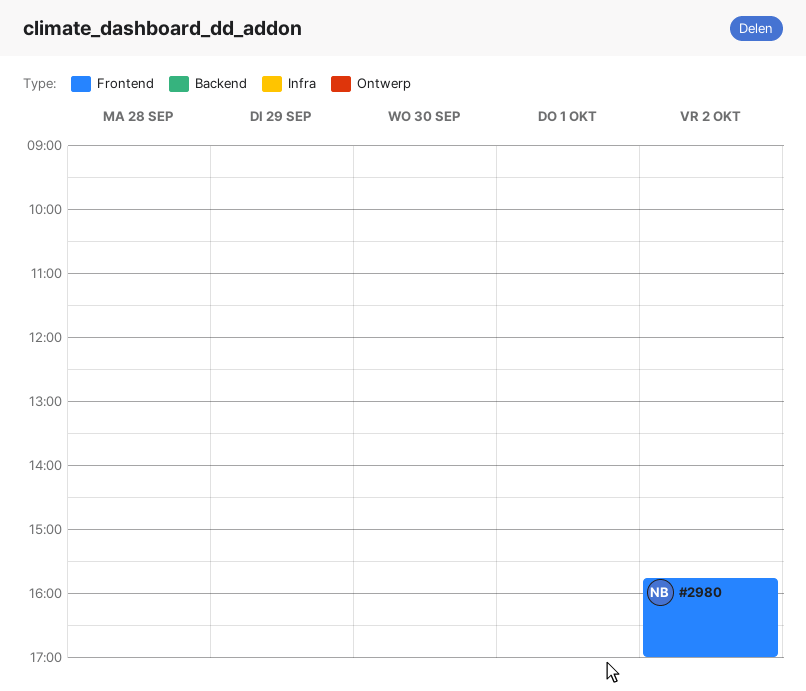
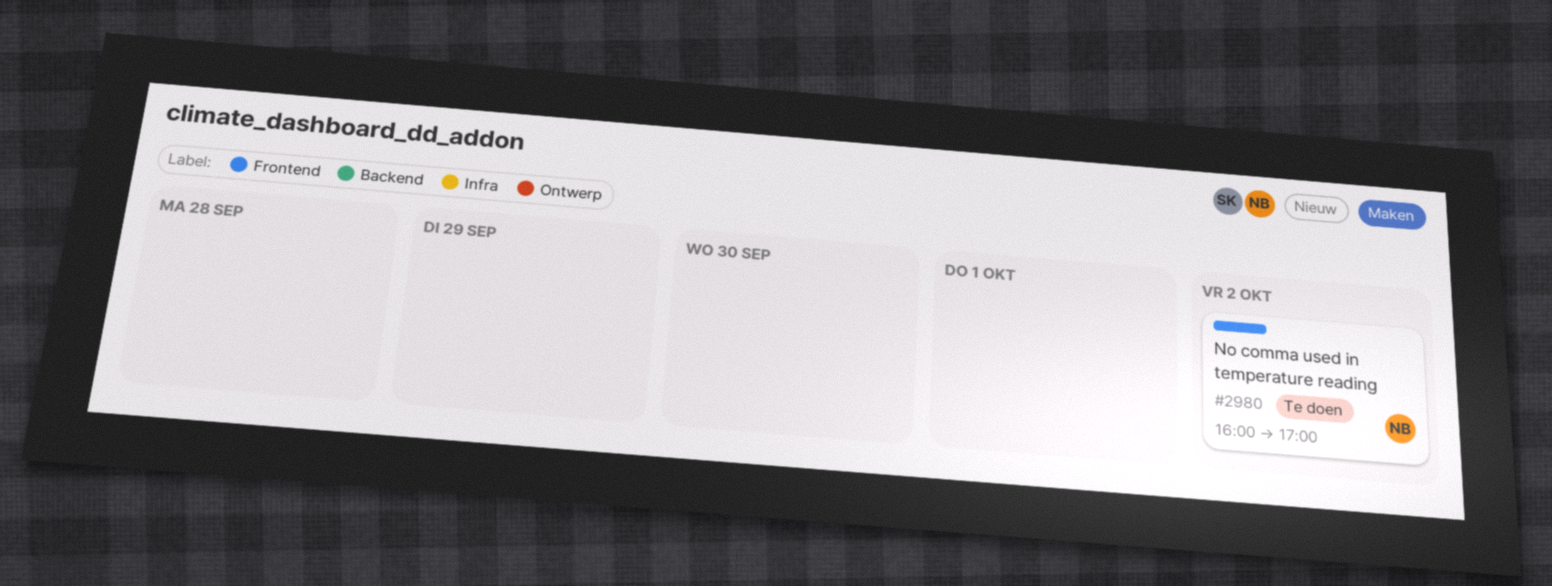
#2980, begins: 15:45 -> 16:00

